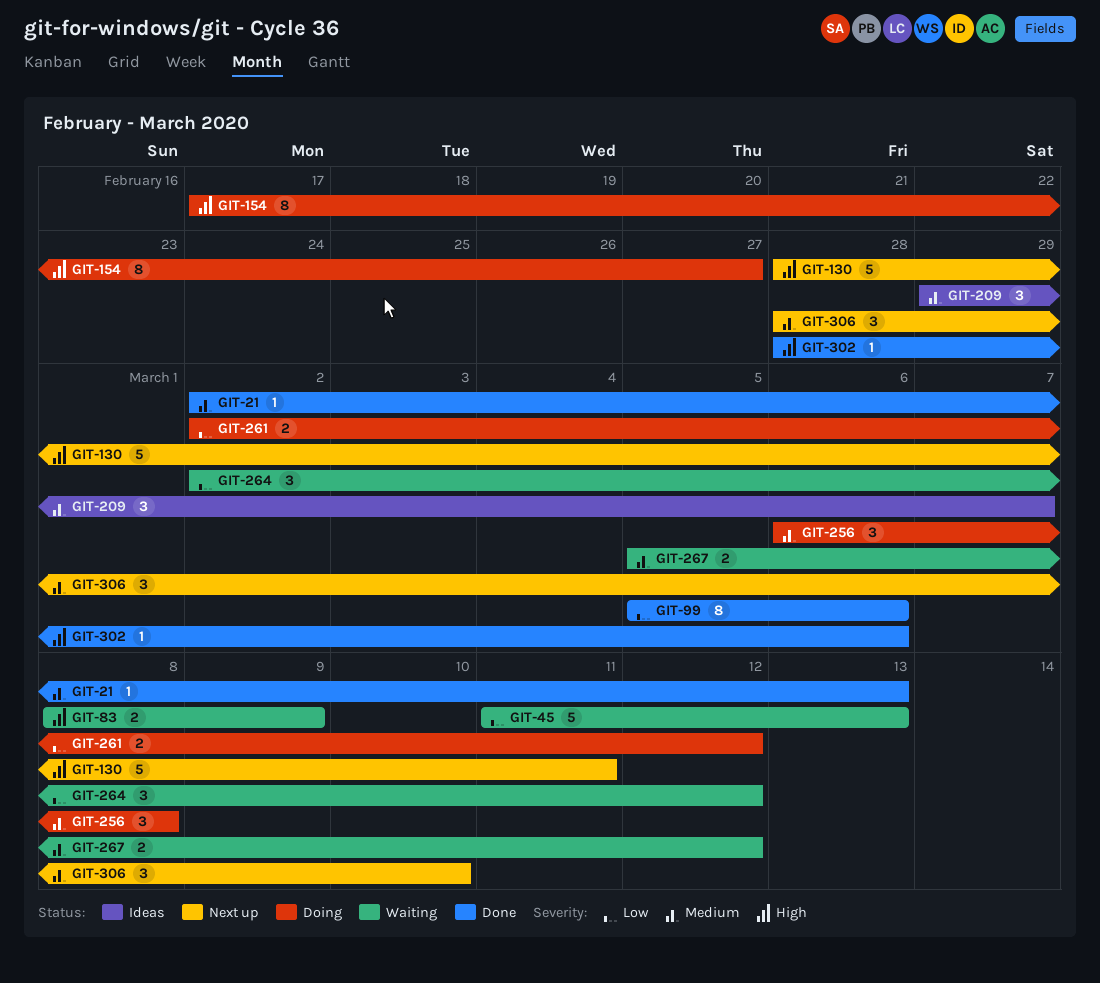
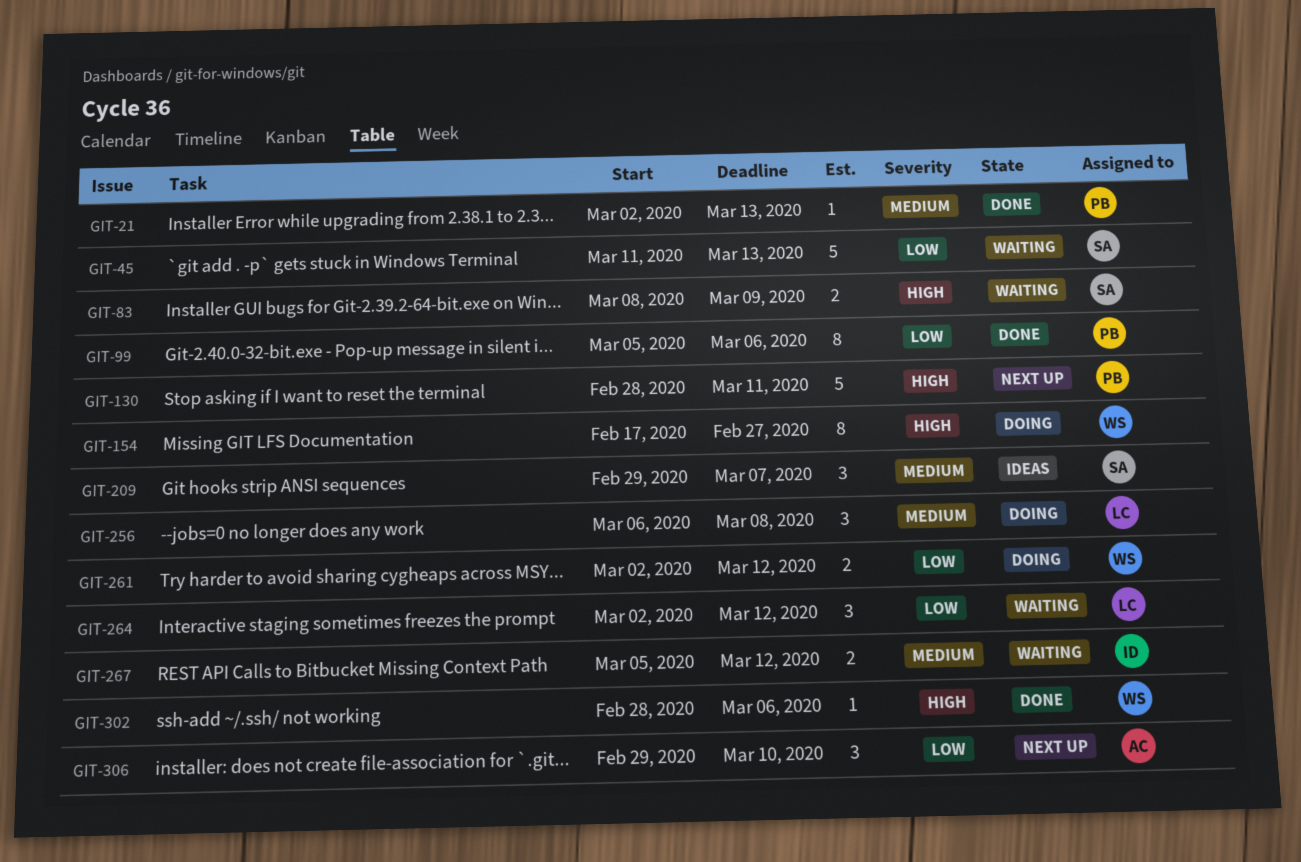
GIT-306, priority: Medium -> Low
GIT-306, start: Feb 28 -> Feb 29

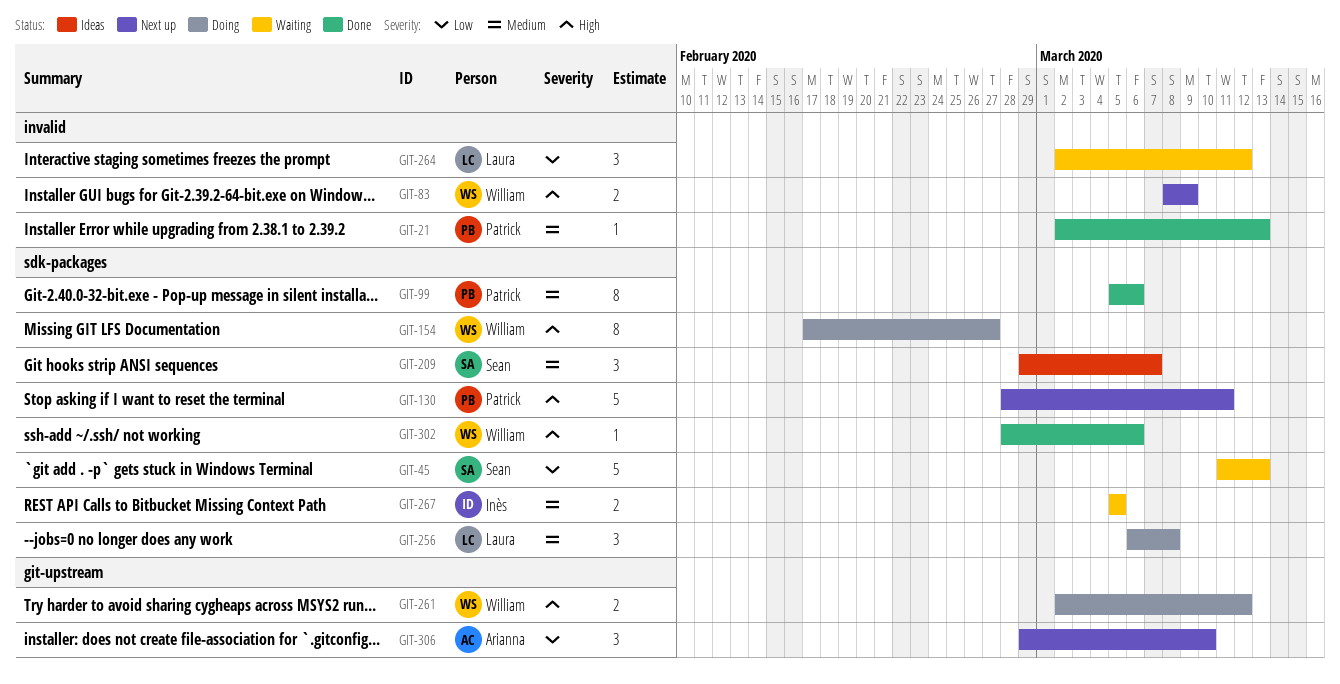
GIT-83, status: Waiting -> Next up
GIT-83, owner: Sean -> William
GIT-99, priority: Low -> Medium
GIT-261, priority: Low -> High
GIT-267, due: Mar 12 -> Mar 5

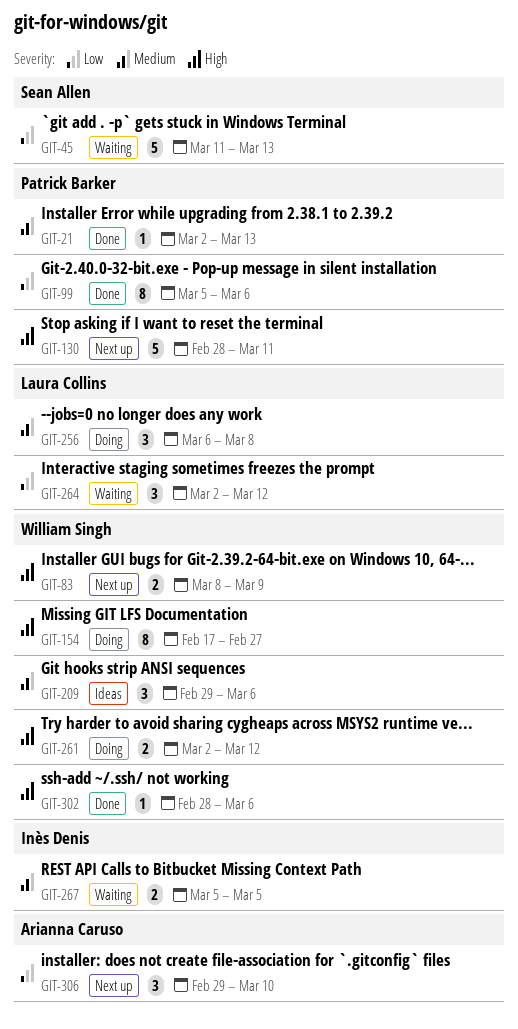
GIT-99, priority: Medium -> Low
GIT-209, owner: Sean Allen -> William Singh
GIT-209, due: Mar 7 -> Mar 6

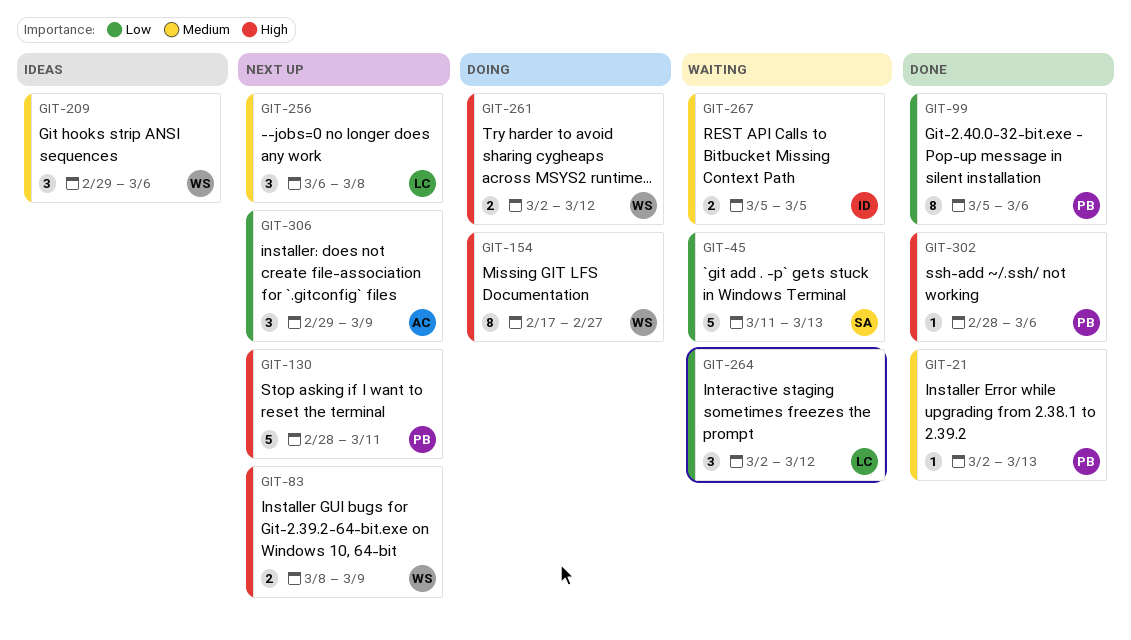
GIT-256, status: Doing -> Next up
GIT-302, owner: William Singh -> Patrick Barker
GIT-306, due: Mar 10 -> Mar 9

